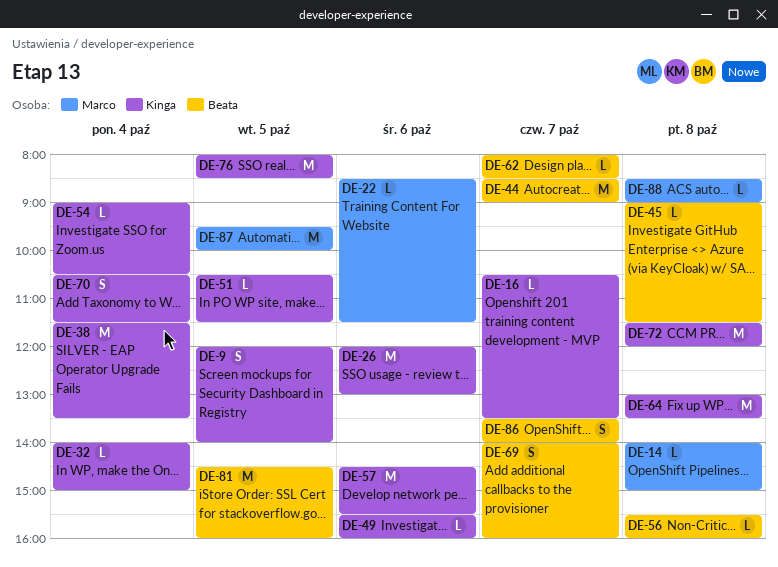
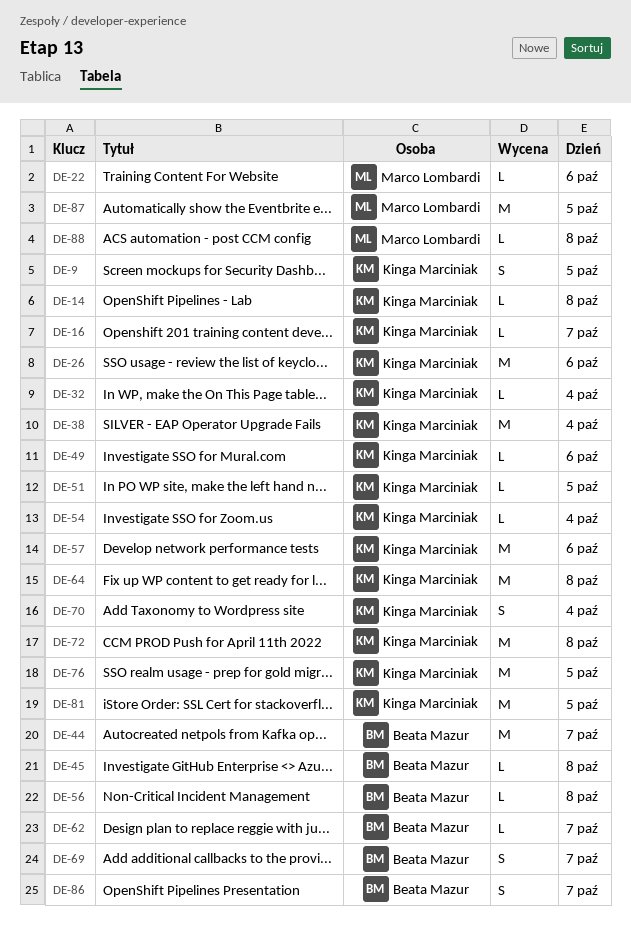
DE-14, owner: Marco Lombardi -> Kinga Marciniak
DE-81, owner: Beata Mazur -> Kinga Marciniak

